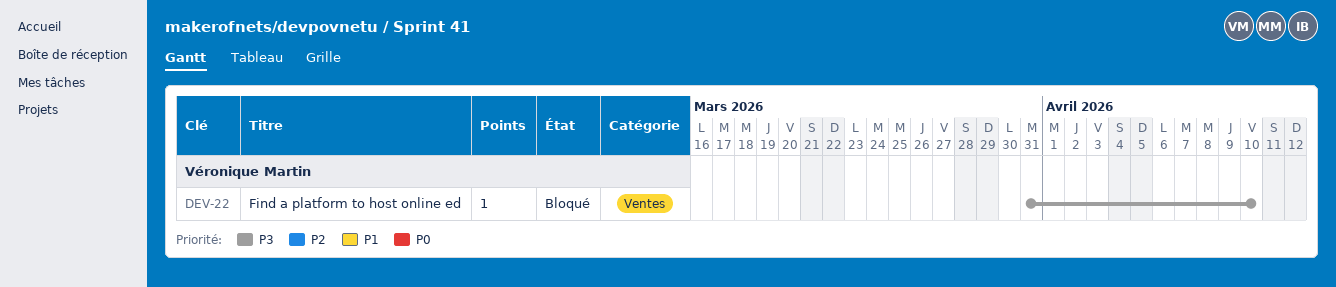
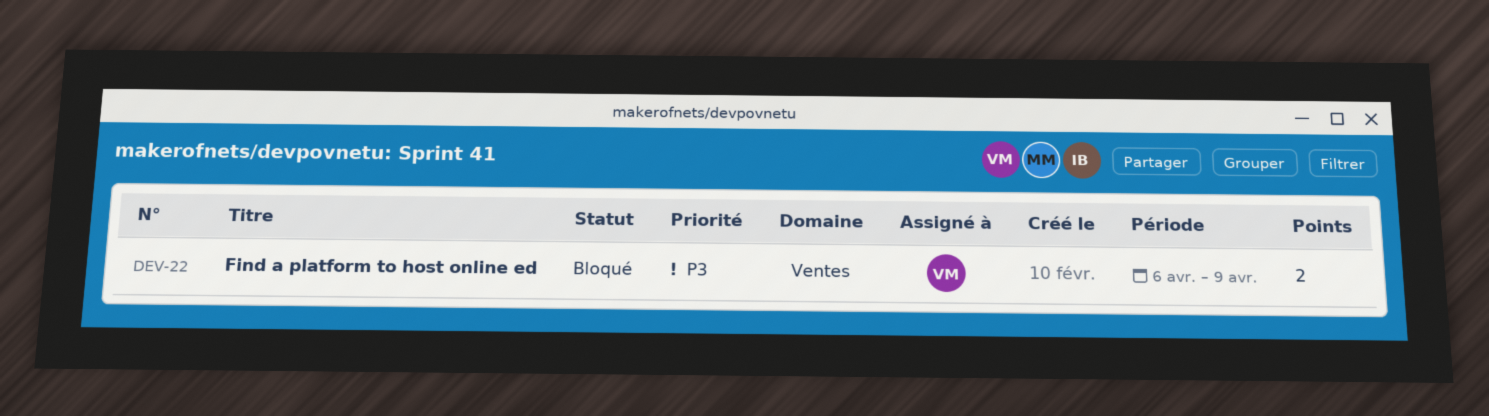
DEV-22, estimate: 1 -> 2
DEV-22, start: Mar 31 -> Apr 6
DEV-22, due: Apr 10 -> Apr 9

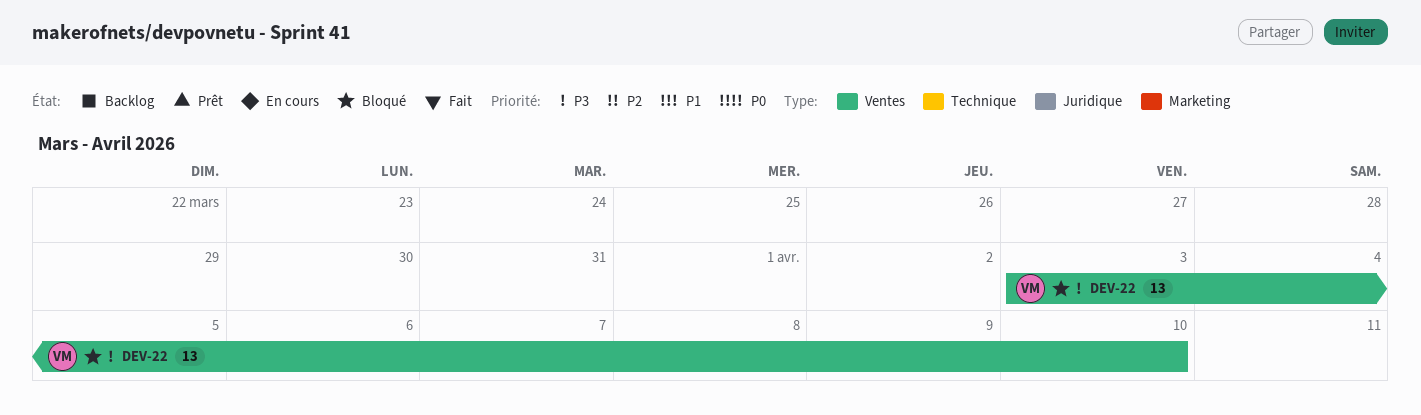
DEV-22, estimate: 2 -> 13
DEV-22, start: Apr 6 -> Apr 3
DEV-22, due: Apr 9 -> Apr 10

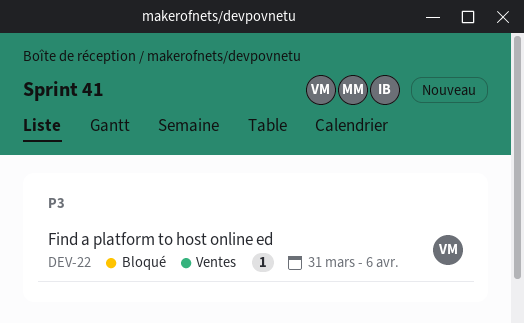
DEV-22, estimate: 13 -> 1
DEV-22, start: Apr 3 -> Mar 31
DEV-22, due: Apr 10 -> Apr 6

